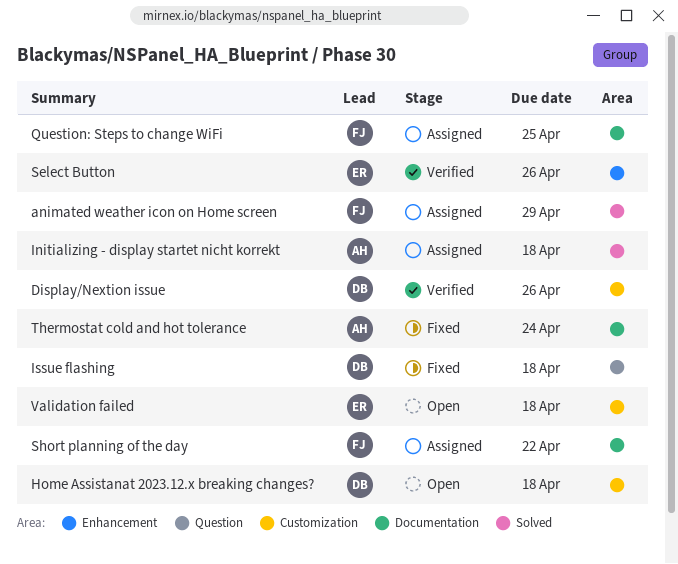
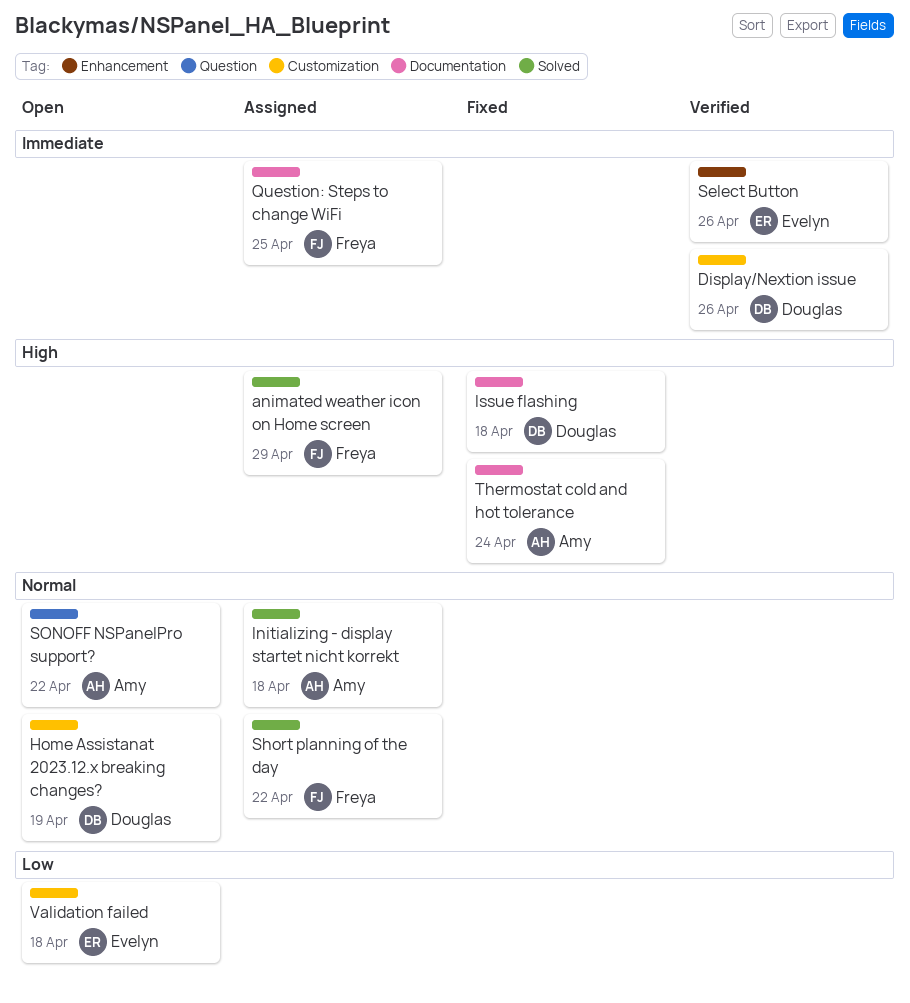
Home Assistanat 2023.12.x breaking changes?, due: Apr 18 -> Apr 19
Issue flashing, label: Question -> Documentation
Short planning of the day, label: Documentation -> Solved
SONOFF NSPanelPro support?: none -> present

